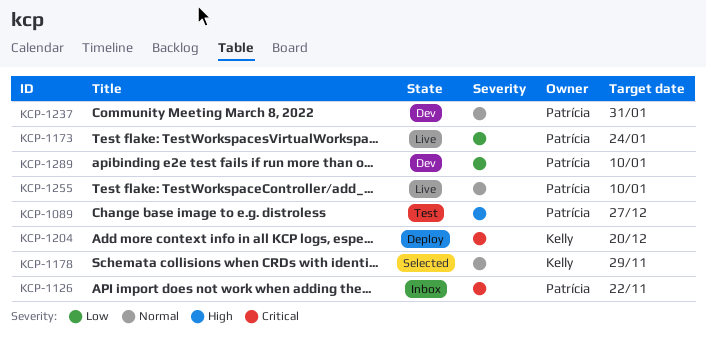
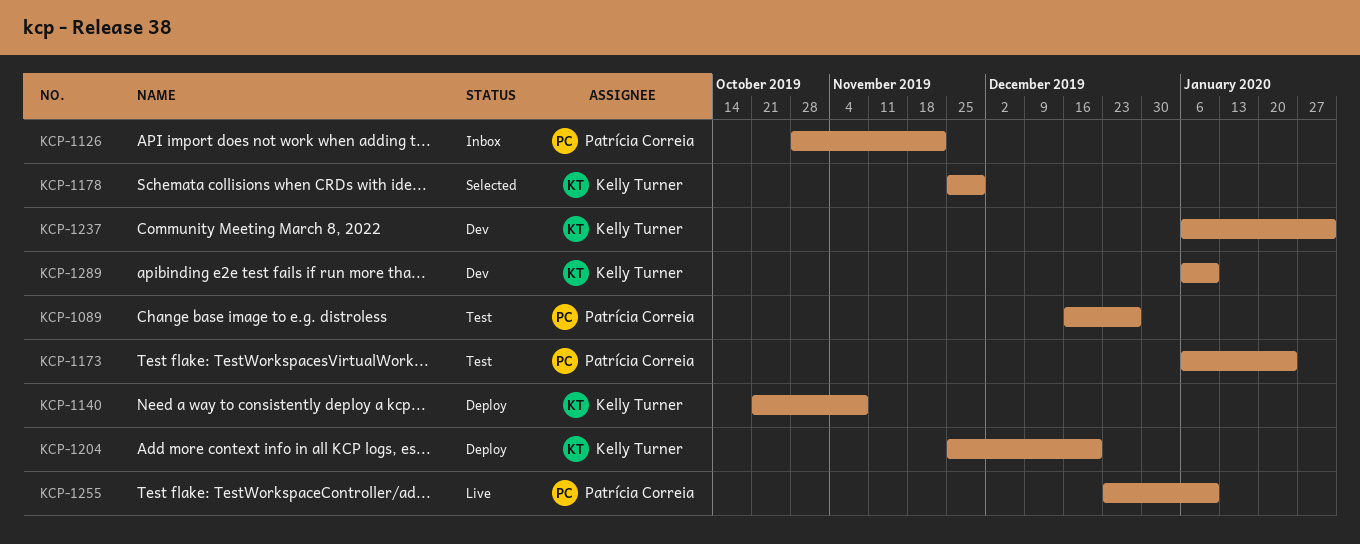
KCP-1140: none -> present
KCP-1173, status: Live -> Test
KCP-1237, owner: Patrícia Correia -> Kelly Turner
KCP-1289, owner: Patrícia Correia -> Kelly Turner

